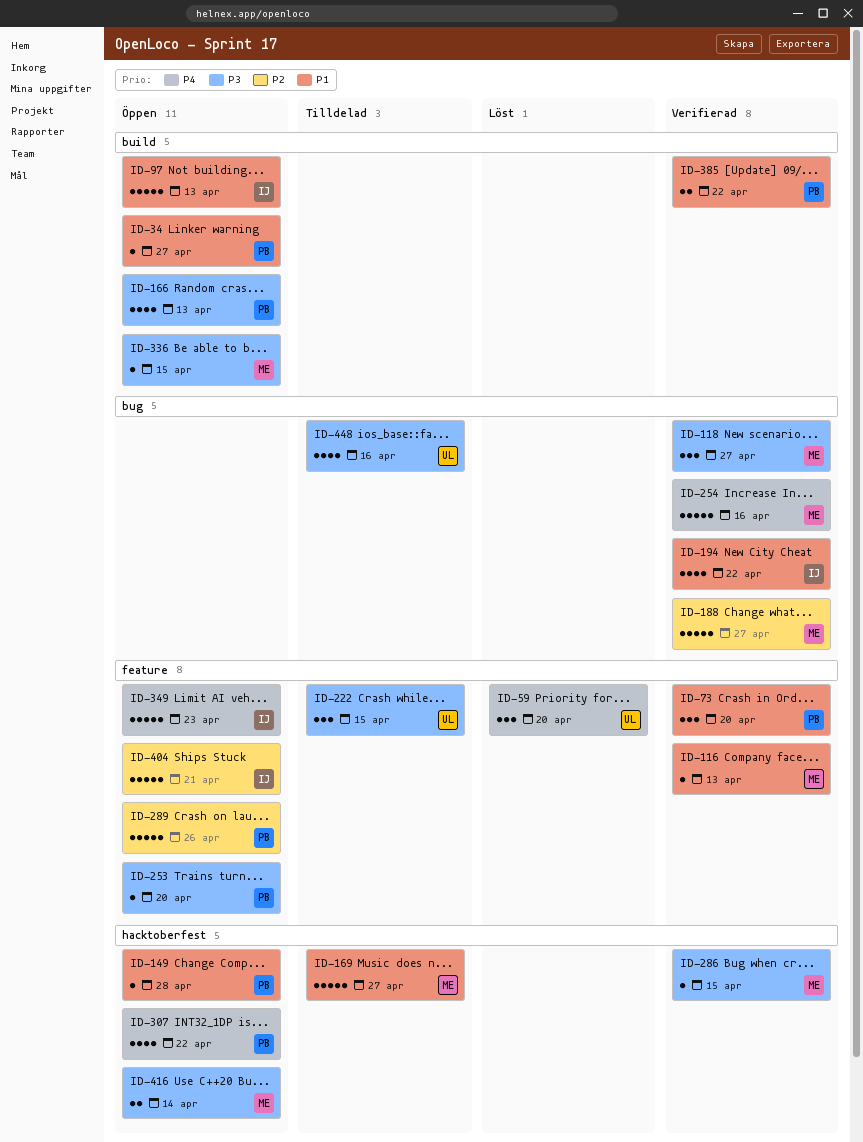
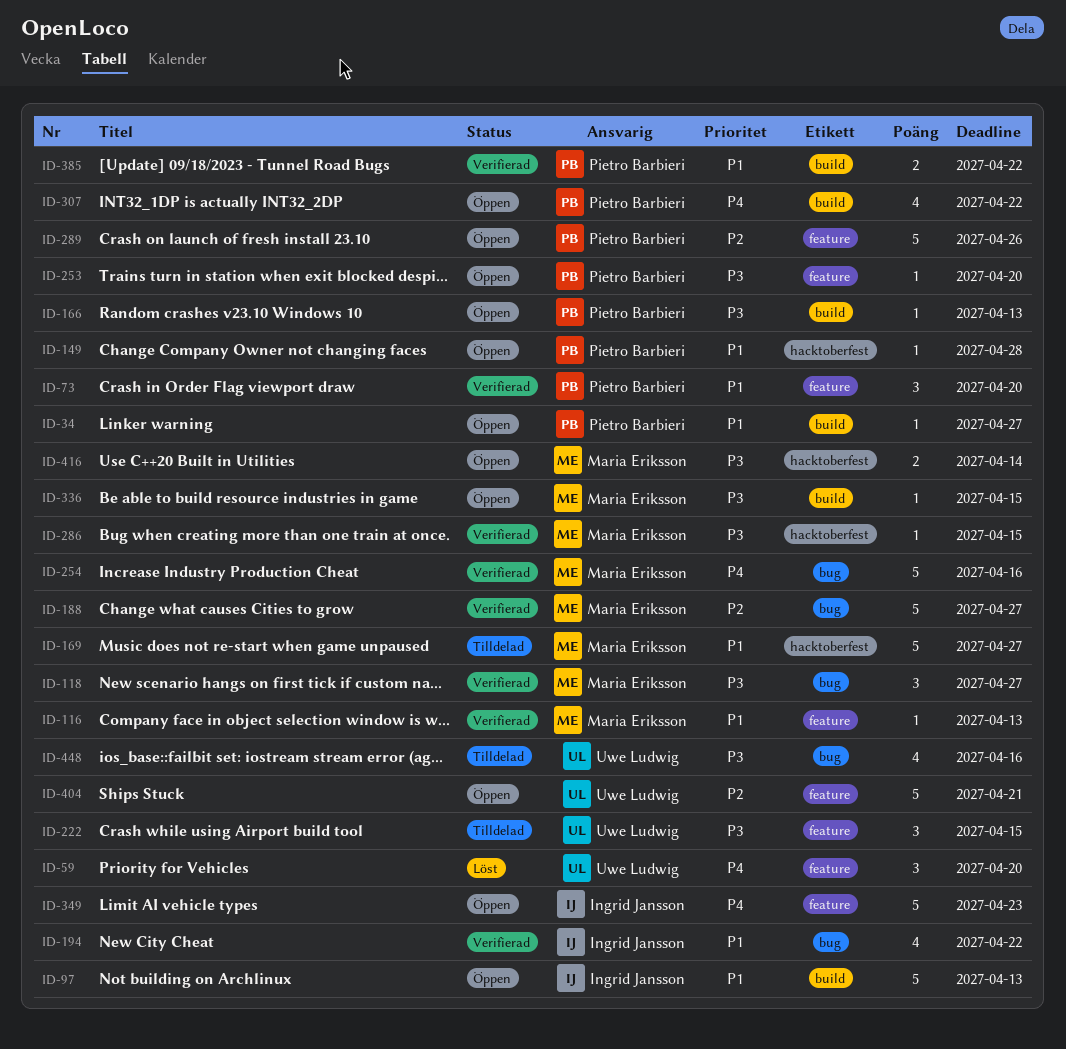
ID-166, estimate: 4 -> 1
ID-307, label: hacktoberfest -> build
ID-404, owner: Ingrid Jansson -> Uwe Ludwig

